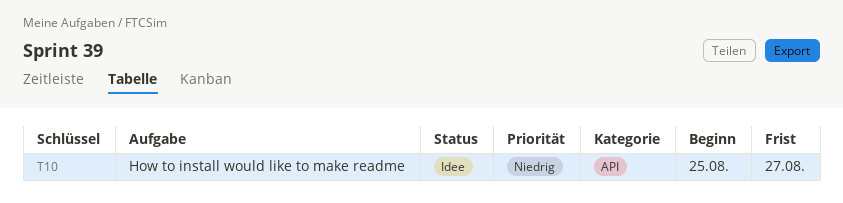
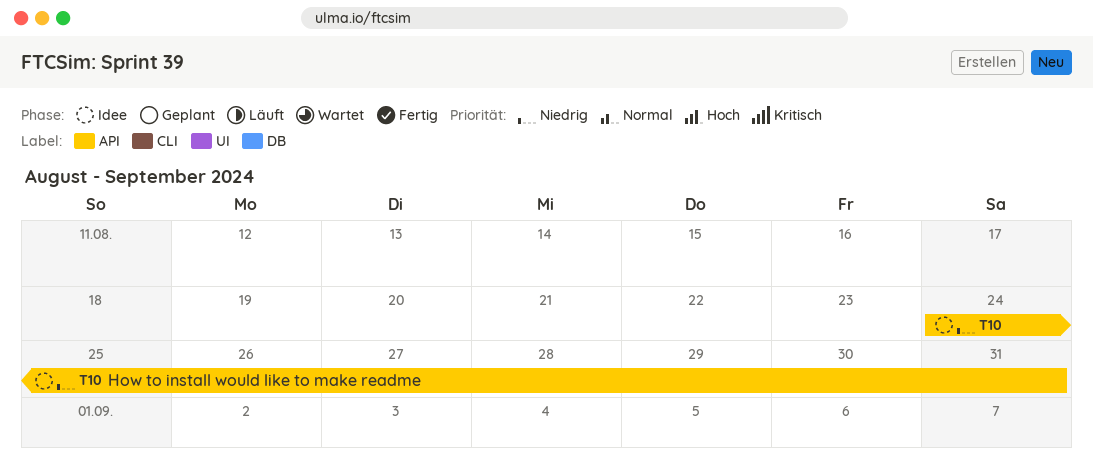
T10, start: Aug 25 -> Aug 24
T10, due: Aug 27 -> Aug 31

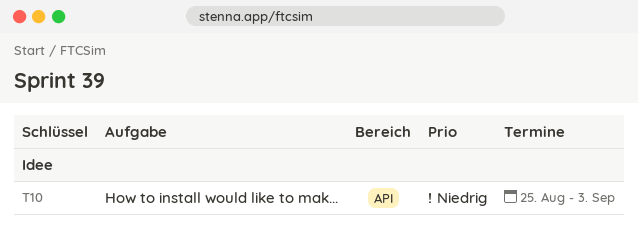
T10, start: Aug 24 -> Aug 25
T10, due: Aug 31 -> Sep 3

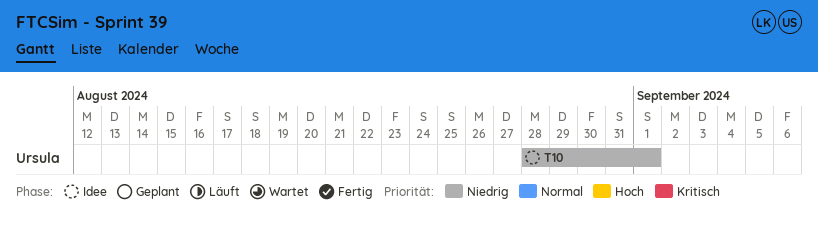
T10, start: Aug 25 -> Aug 28
T10, due: Sep 3 -> Sep 1

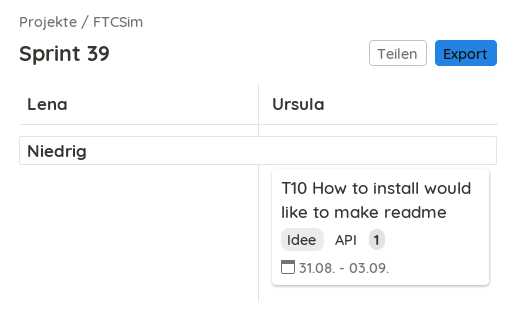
T10, start: Aug 28 -> Aug 31
T10, due: Sep 1 -> Sep 3

